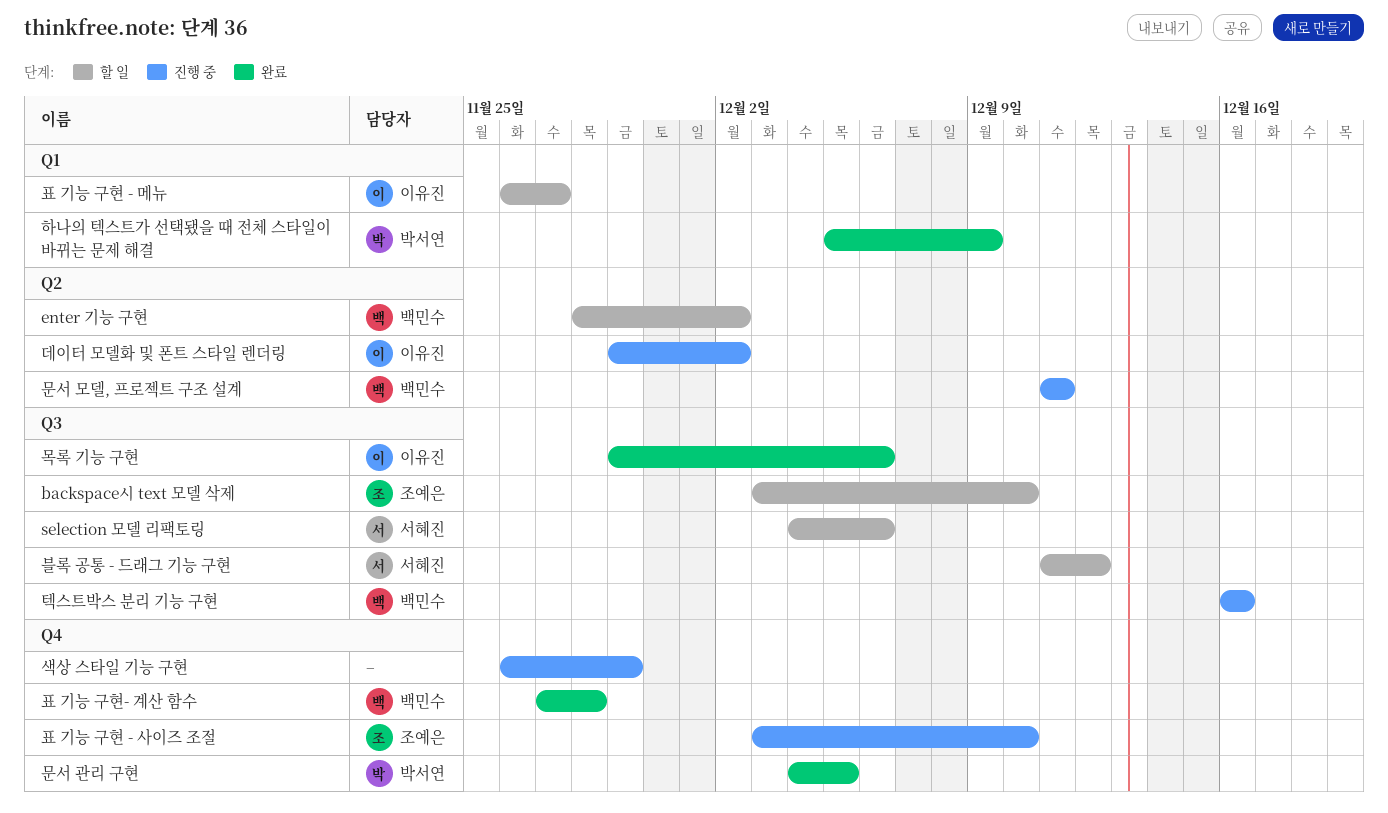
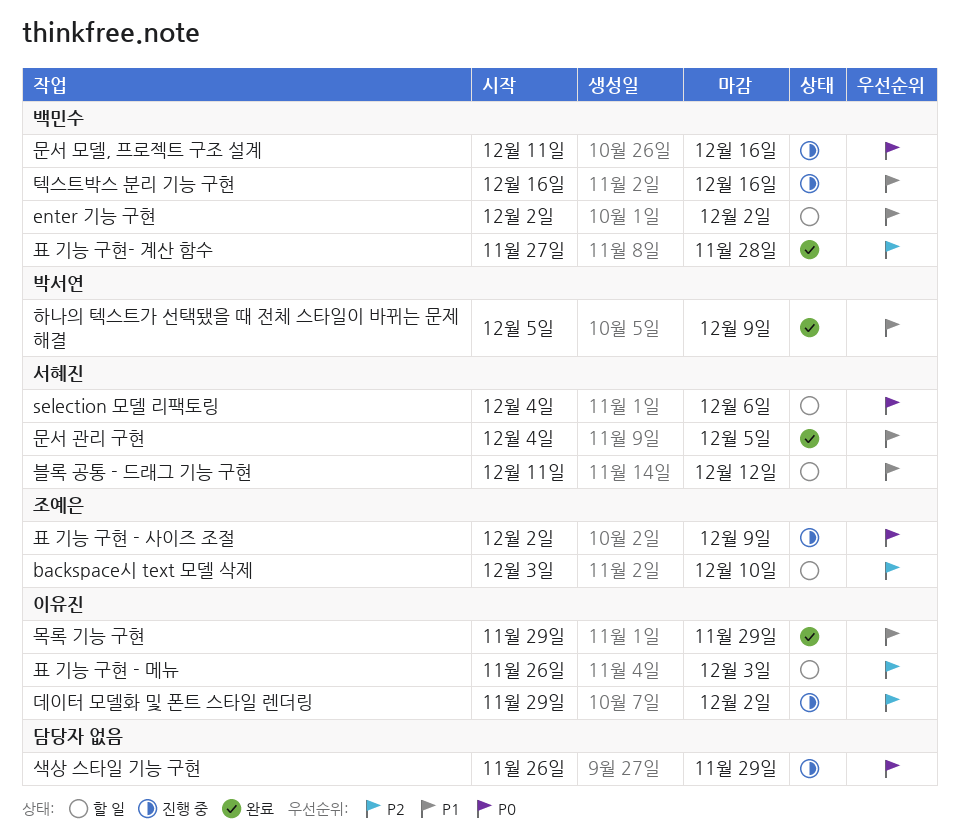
enter 기능 구현, start: Nov 28 -> Dec 2
목록 기능 구현, due: Dec 6 -> Nov 29
문서 관리 구현, owner: 박서연 -> 서혜진
문서 모델, 프로젝트 구조 설계, due: Dec 11 -> Dec 16
표 기능 구현 - 메뉴, due: Nov 27 -> Dec 3
표 기능 구현 - 사이즈 조절, start: Dec 3 -> Dec 2
표 기능 구현 - 사이즈 조절, due: Dec 10 -> Dec 9

